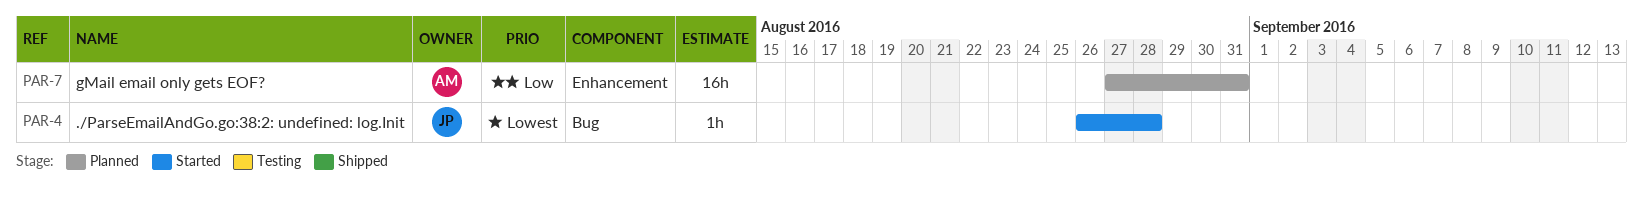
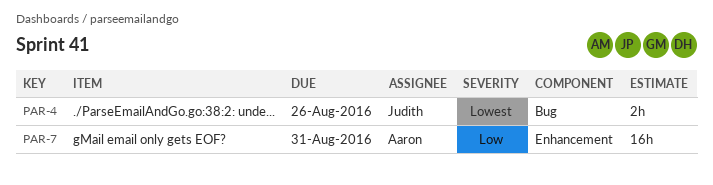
PAR-4, estimate: 1h -> 2h
PAR-4, due: Aug 28 -> Aug 26

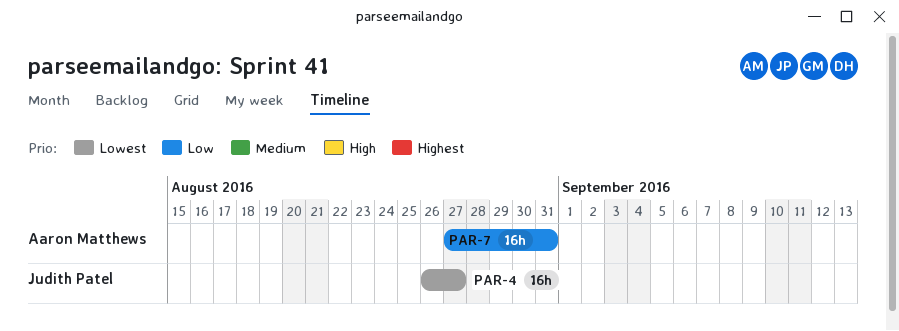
PAR-4, estimate: 2h -> 16h
PAR-4, due: Aug 26 -> Aug 27

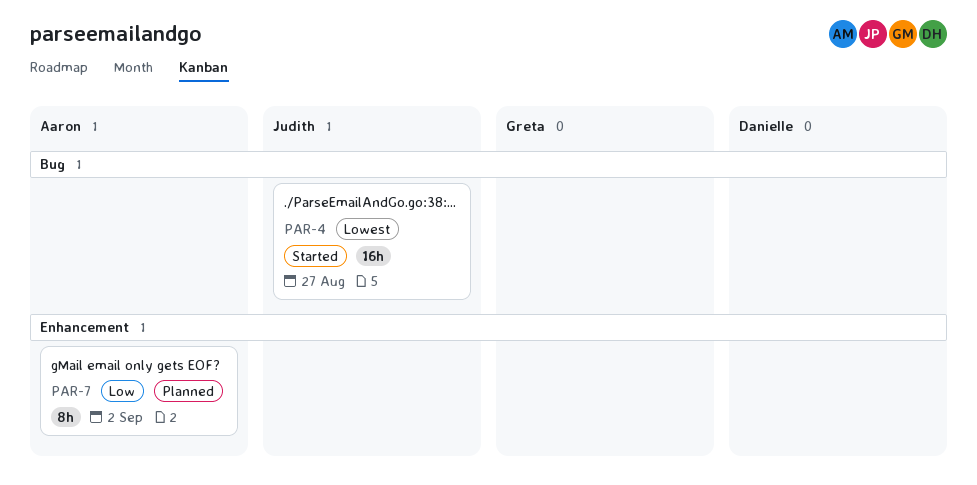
PAR-7, estimate: 16h -> 8h
PAR-7, due: Aug 31 -> Sep 2

